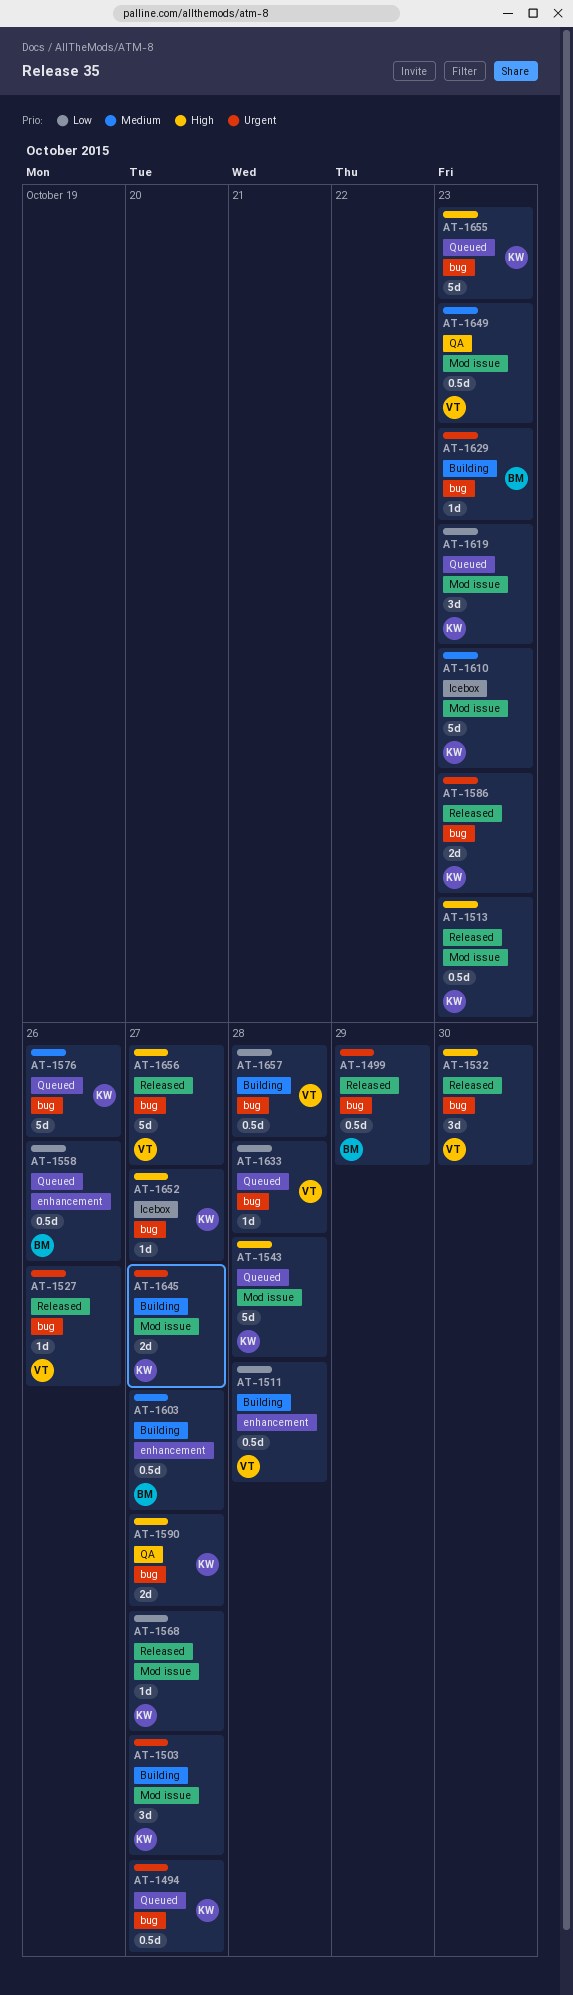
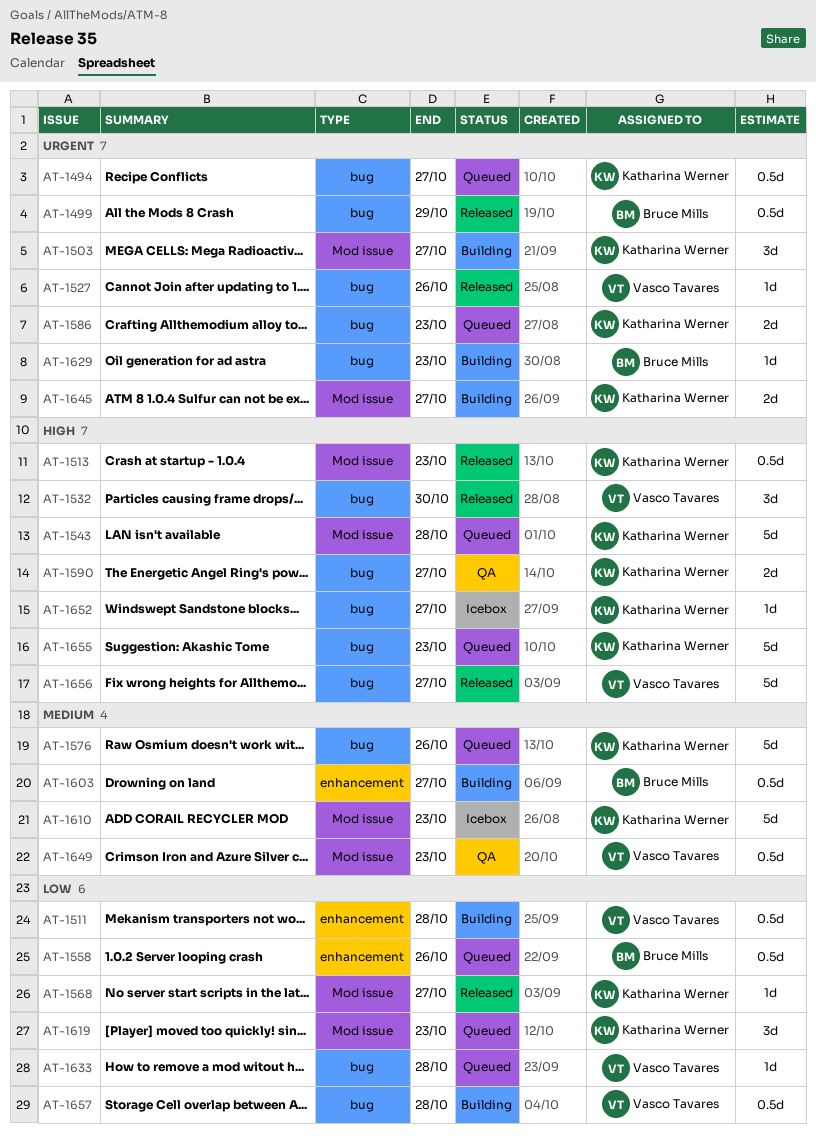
AT-1586, status: Released -> Queued

